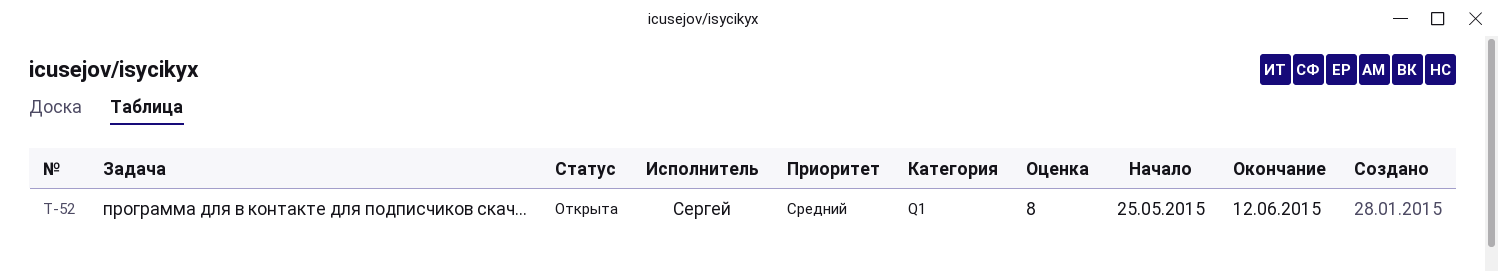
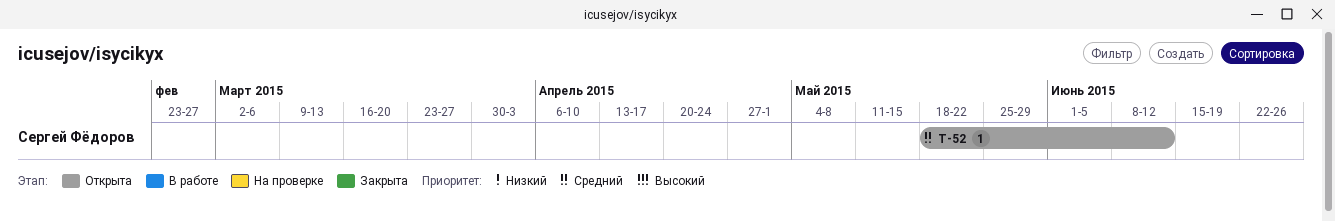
T-52, estimate: 8 -> 1
T-52, start: May 25 -> May 18

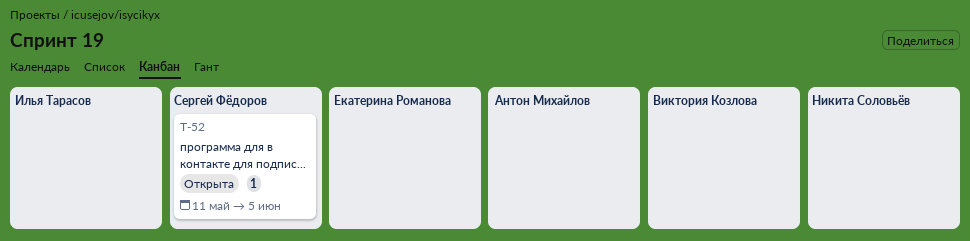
T-52, start: May 18 -> May 11
T-52, due: Jun 12 -> Jun 5

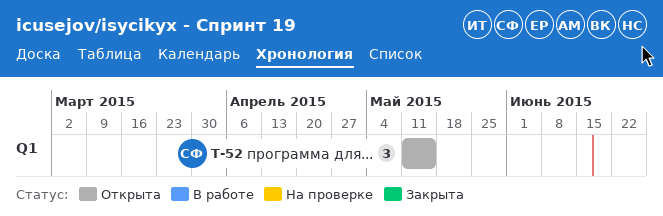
T-52, estimate: 1 -> 3
T-52, due: Jun 5 -> May 15

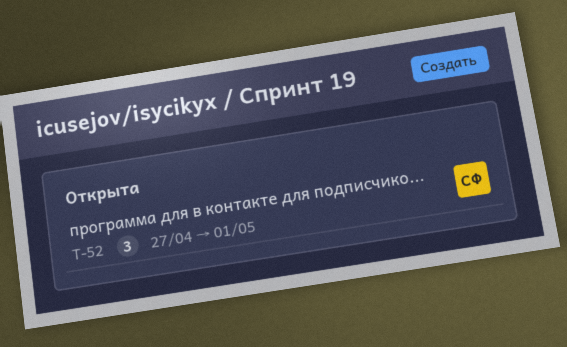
T-52, start: May 11 -> Apr 27
T-52, due: May 15 -> May 1

